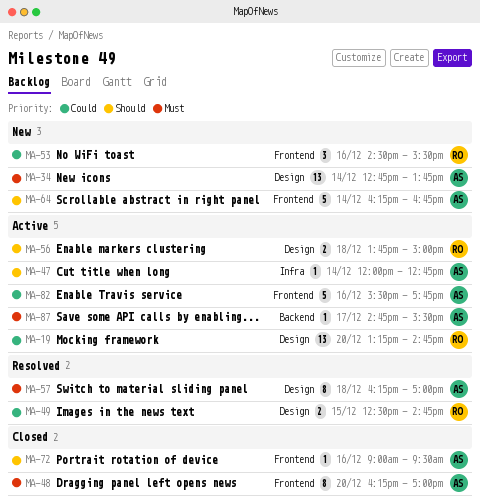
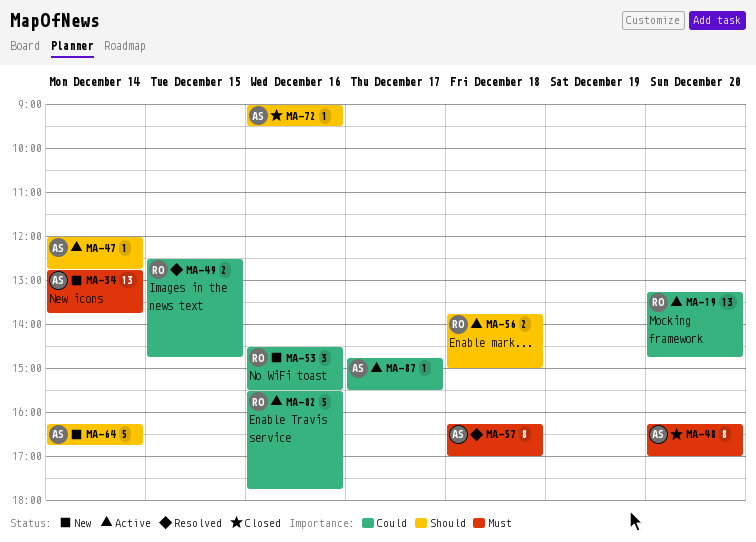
MA-82, owner: AS -> RO
MA-87, priority: Must -> Could

